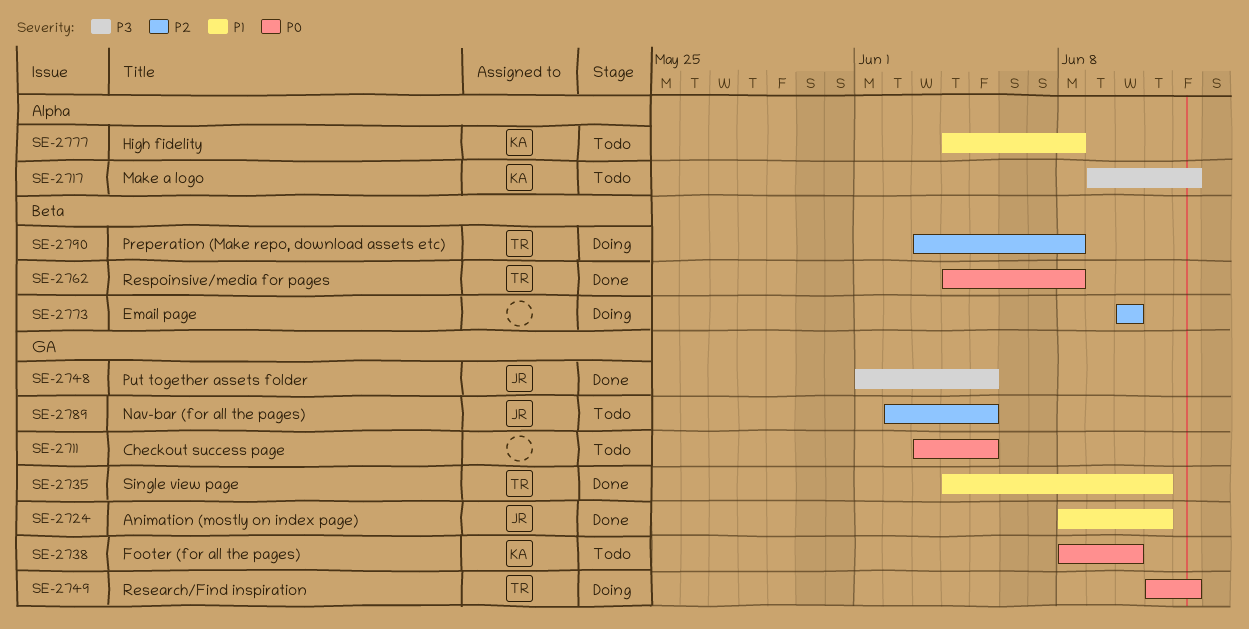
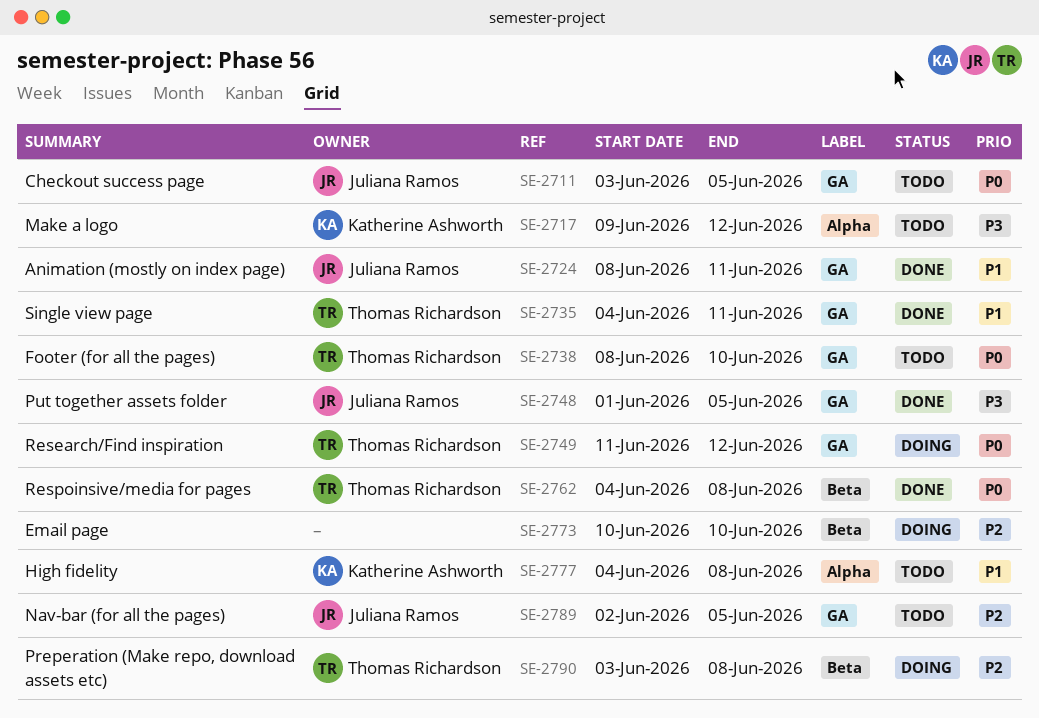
SE-2711, owner: none -> Juliana Ramos
SE-2738, owner: Katherine Ashworth -> Thomas Richardson

